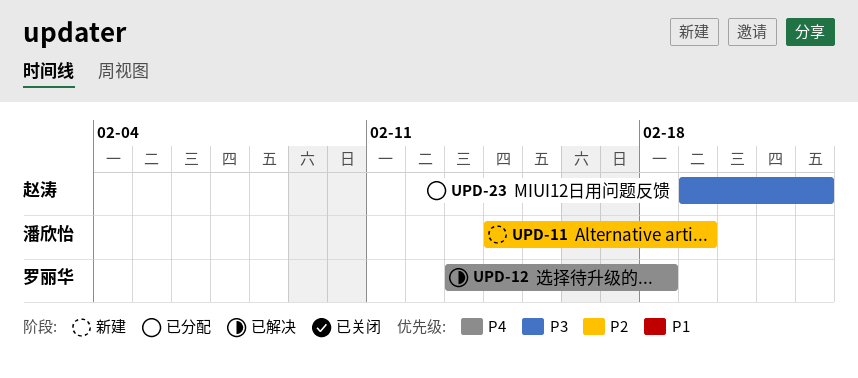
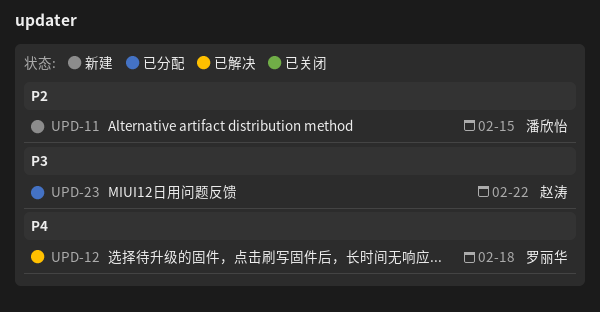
UPD-11, due: Feb 19 -> Feb 15

